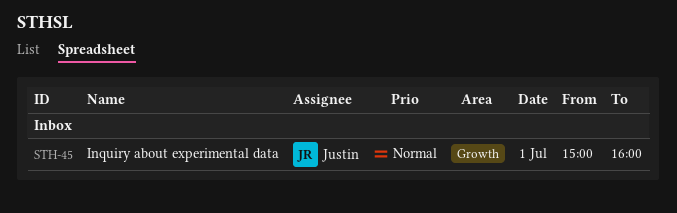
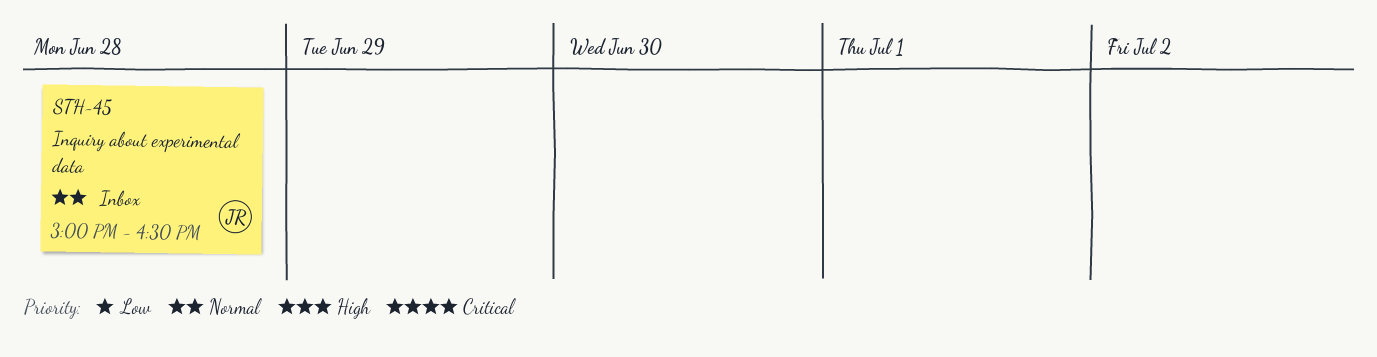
STH-45, day: Jul 1 -> Jun 28
STH-45, ends: 16:00 -> 16:30

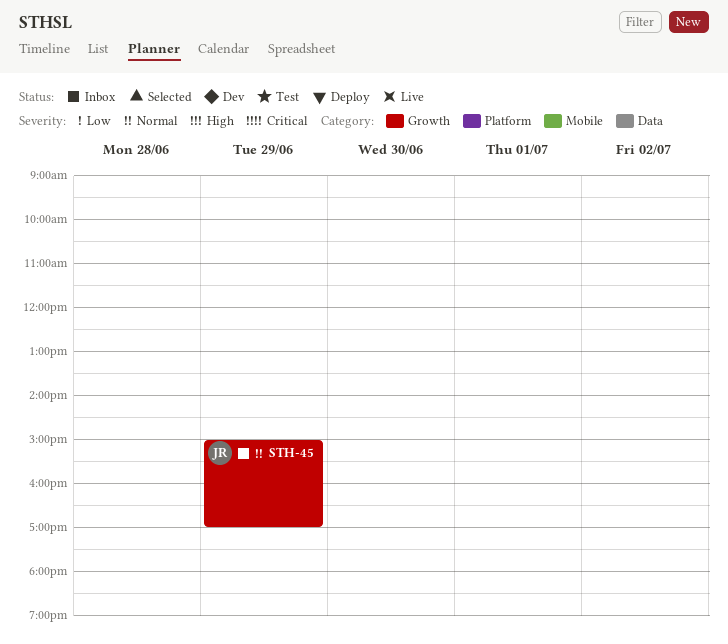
STH-45, day: Jun 28 -> Jun 29
STH-45, ends: 16:30 -> 17:00

